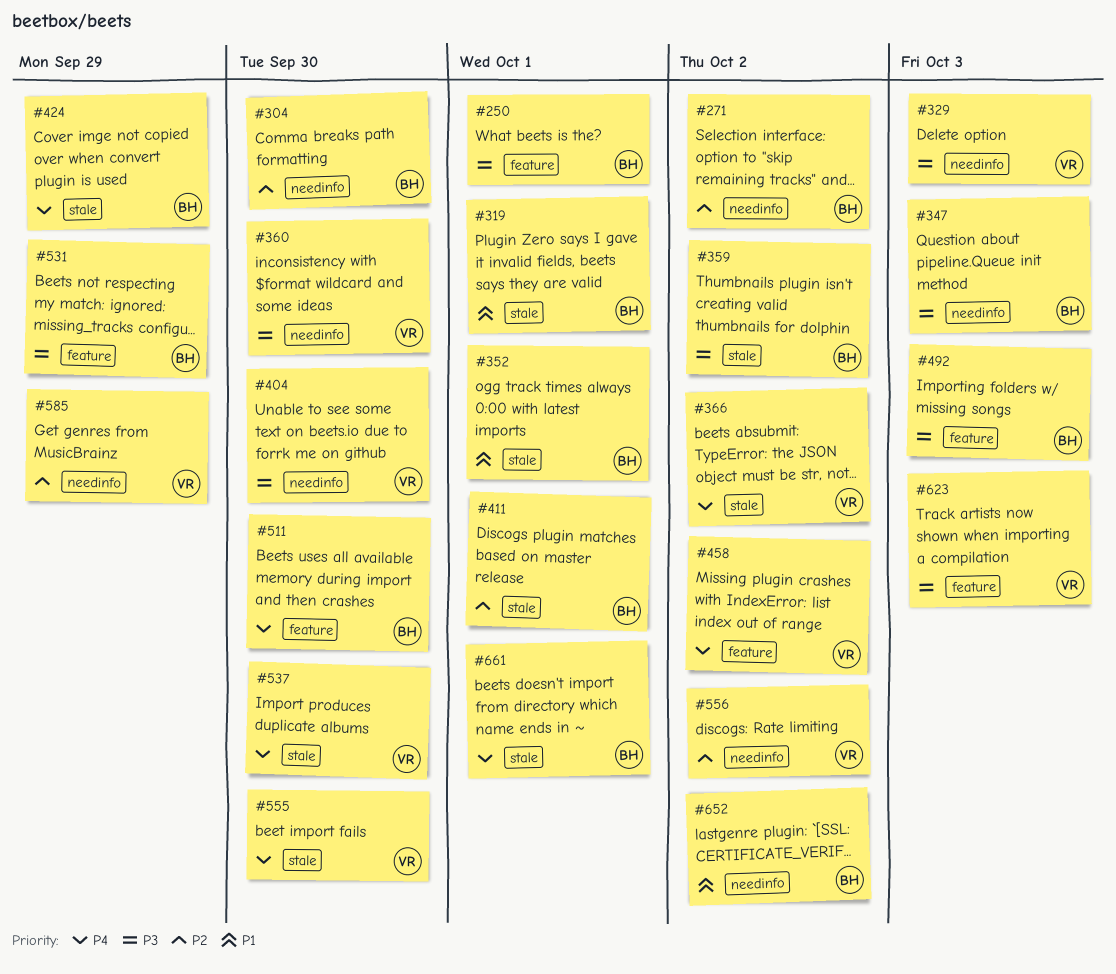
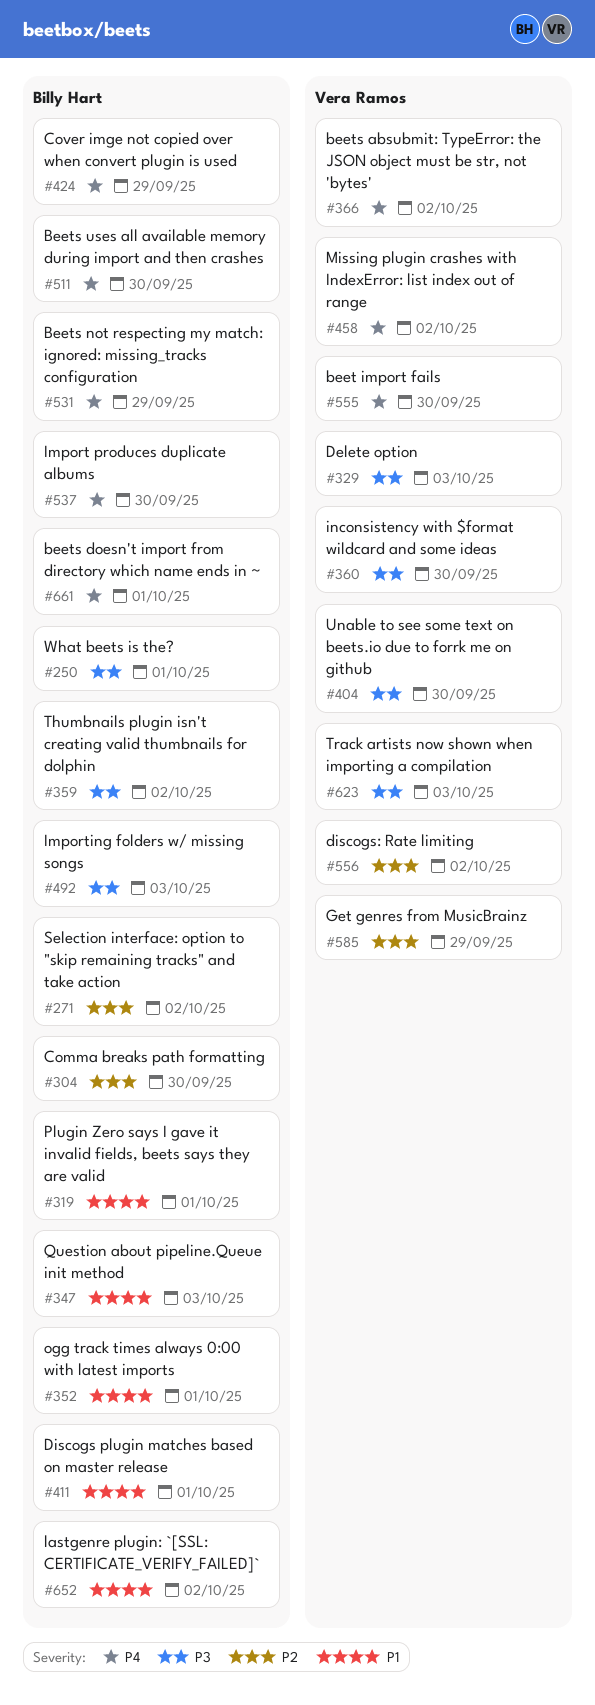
#347, priority: P3 -> P1
#411, priority: P2 -> P1
#531, priority: P3 -> P4
#537, owner: Vera Ramos -> Billy Hart

